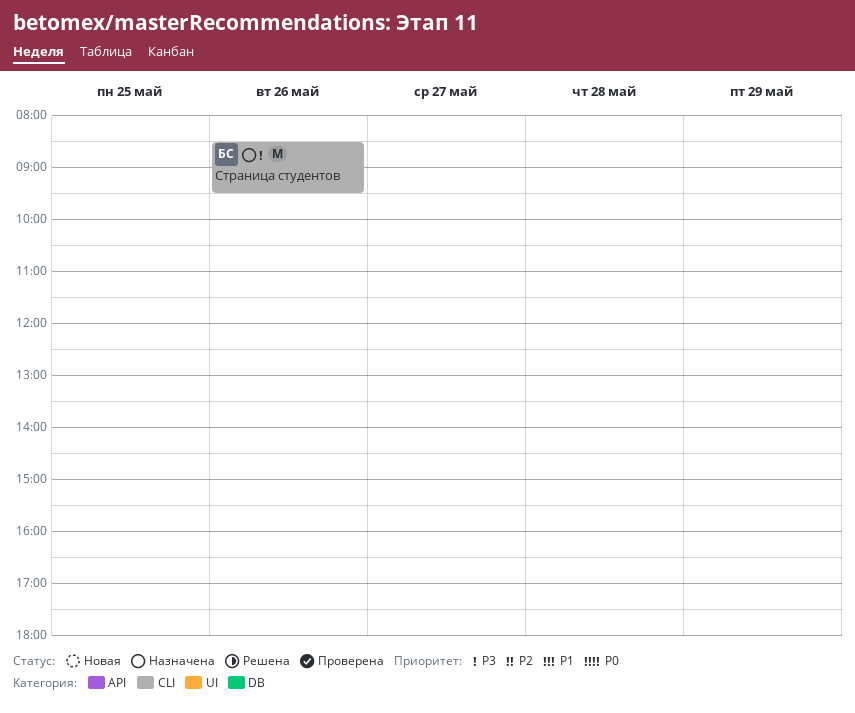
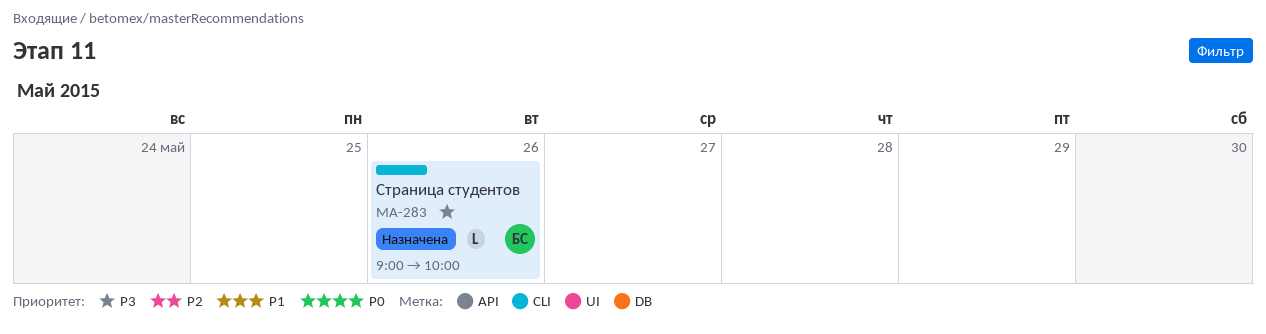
Страница студентов, estimate: M -> L
Страница студентов, begins: 08:30 -> 09:00
Страница студентов, ends: 09:30 -> 10:00

